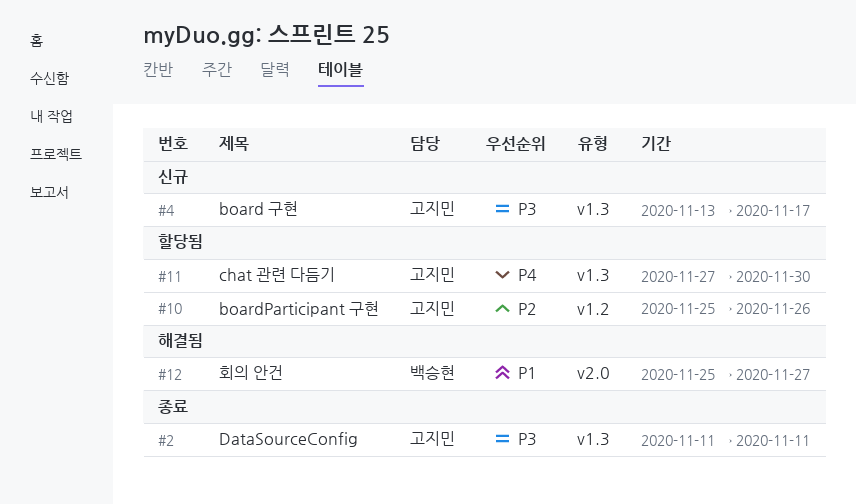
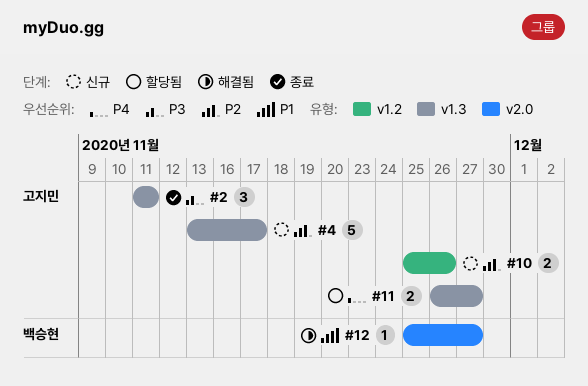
#4, priority: P3 -> P2
#10, status: 할당됨 -> 신규
#11, start: Nov 27 -> Nov 26
#11, due: Nov 30 -> Nov 27

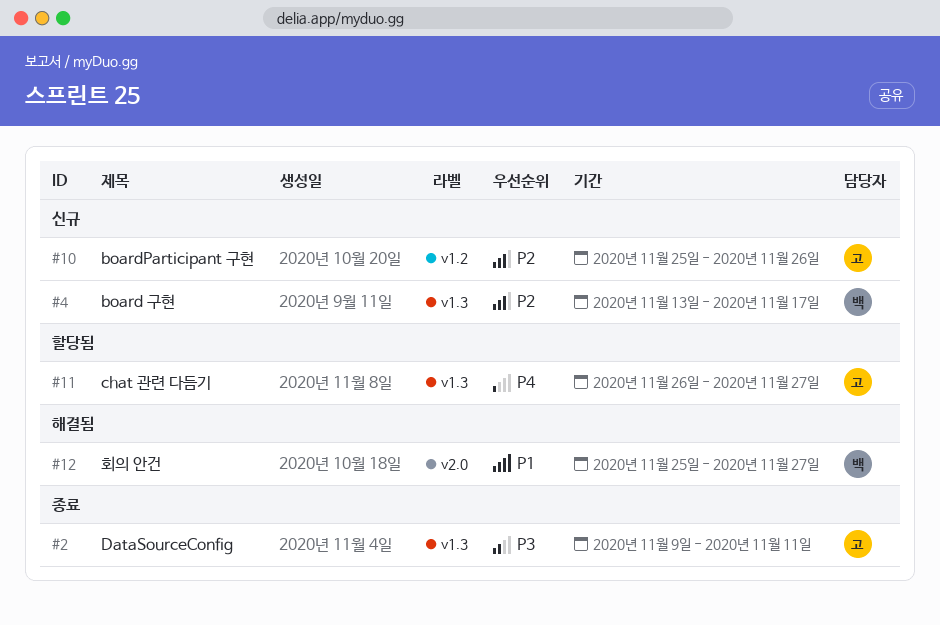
#2, start: Nov 11 -> Nov 9
#4, owner: 고지민 -> 백승현

